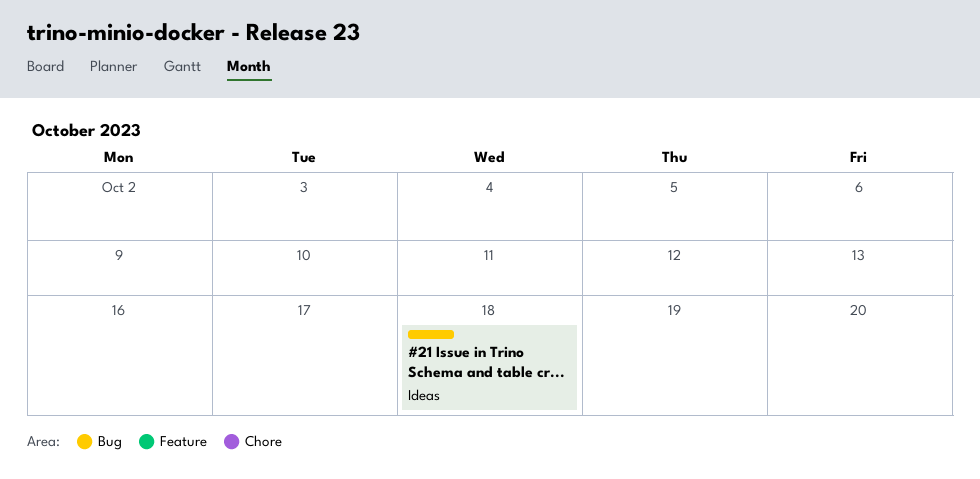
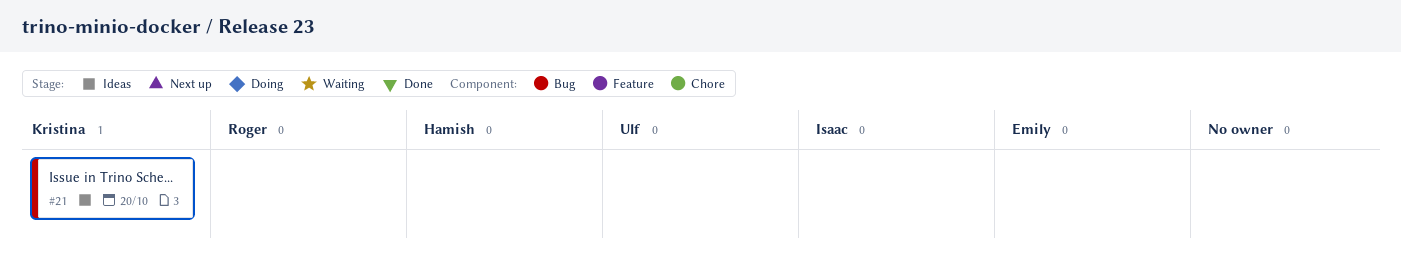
#21, due: Oct 18 -> Oct 20

